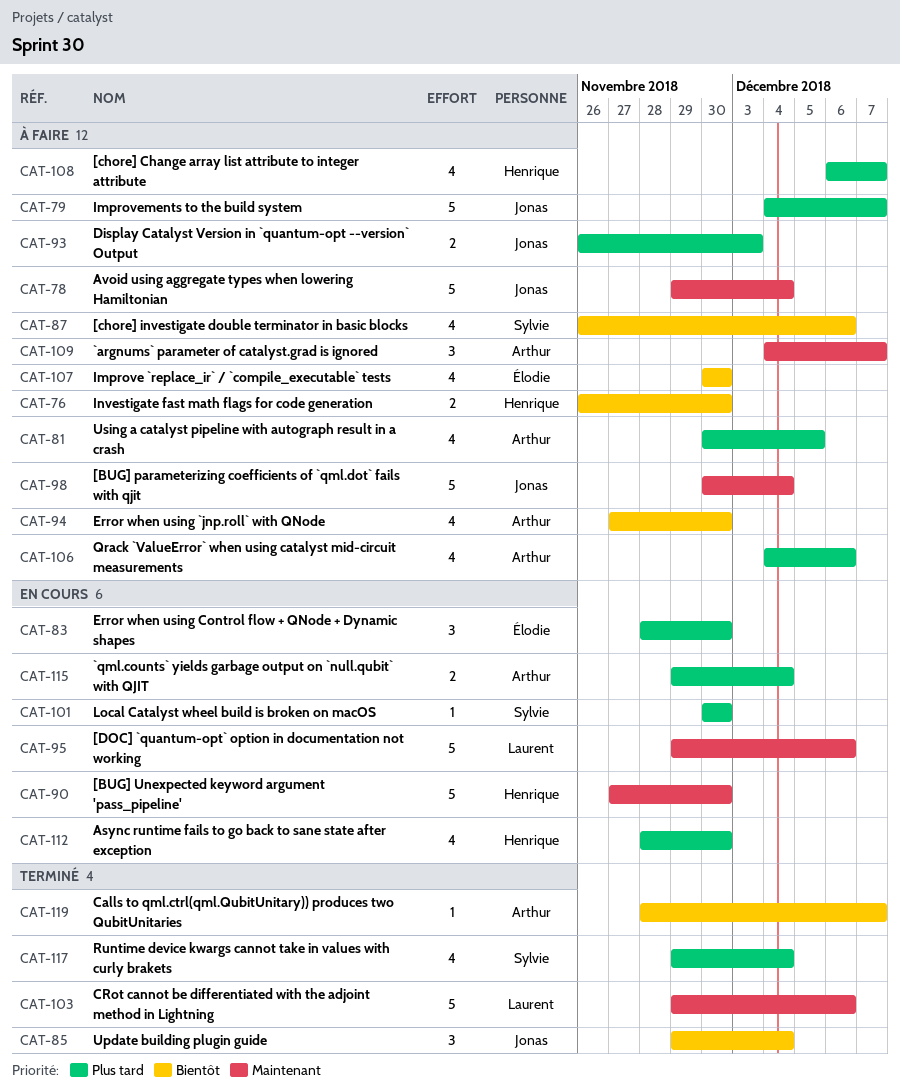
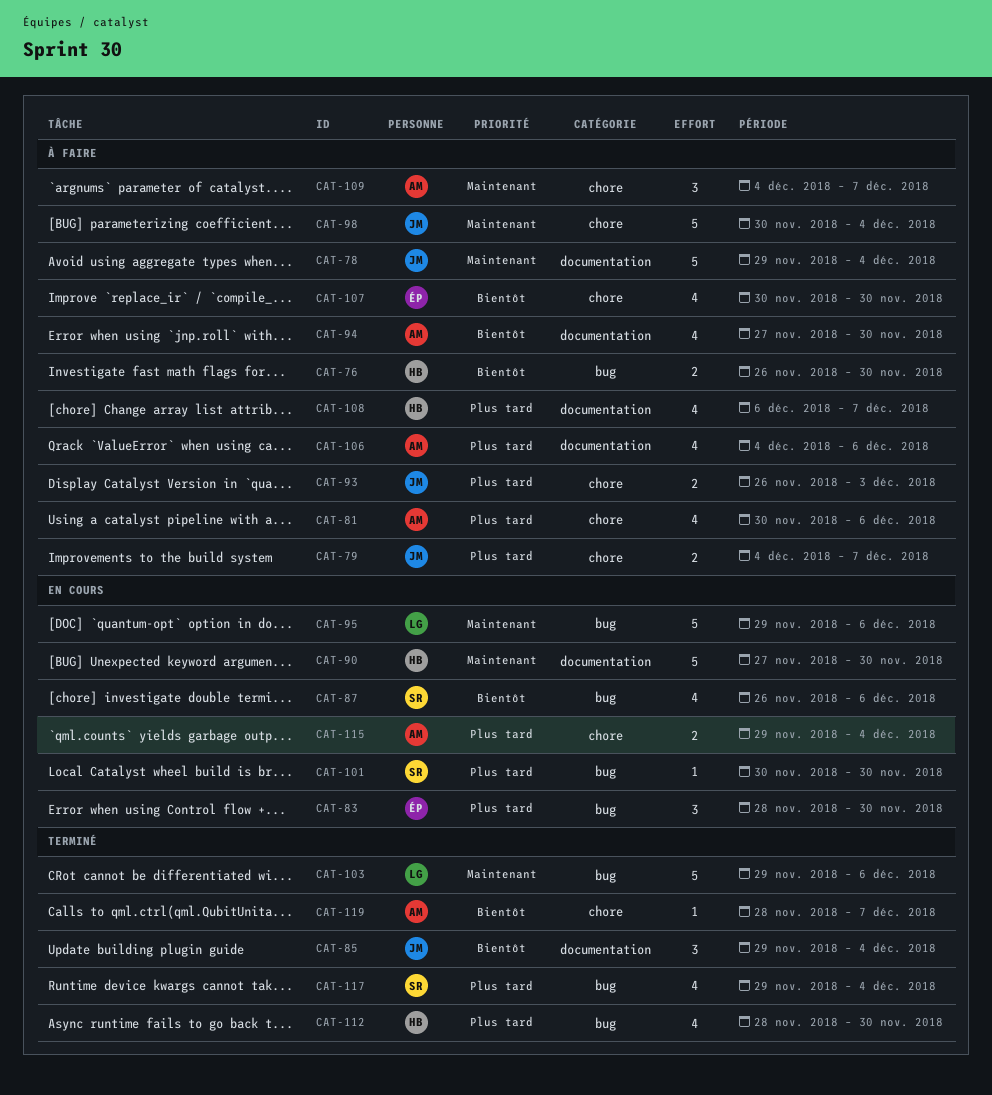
CAT-79, estimate: 5 -> 2
CAT-81, due: Dec 5 -> Dec 6
CAT-87, status: À faire -> En cours
CAT-112, status: En cours -> Terminé

